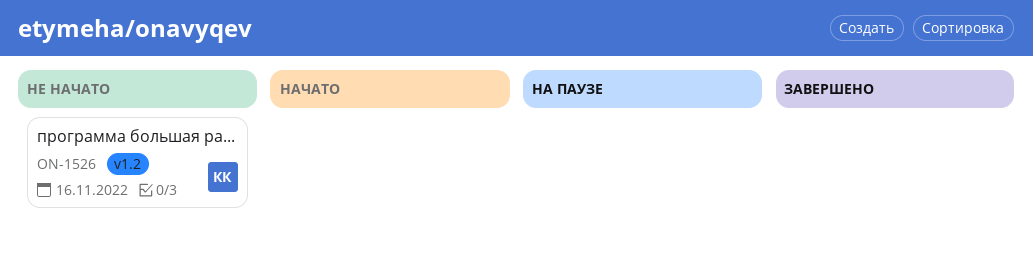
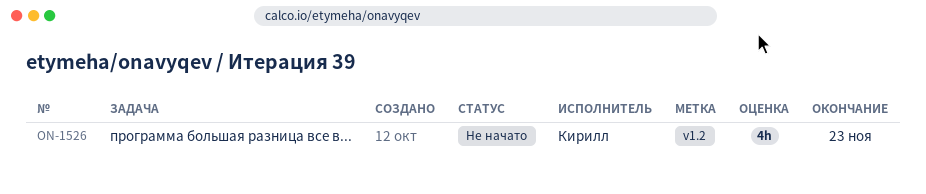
ON-1526, due: Nov 16 -> Nov 23

